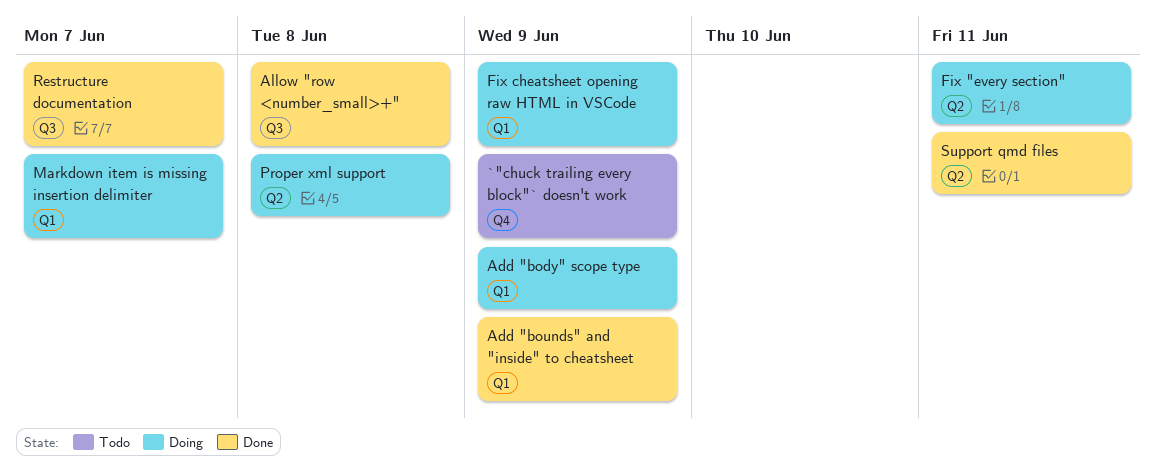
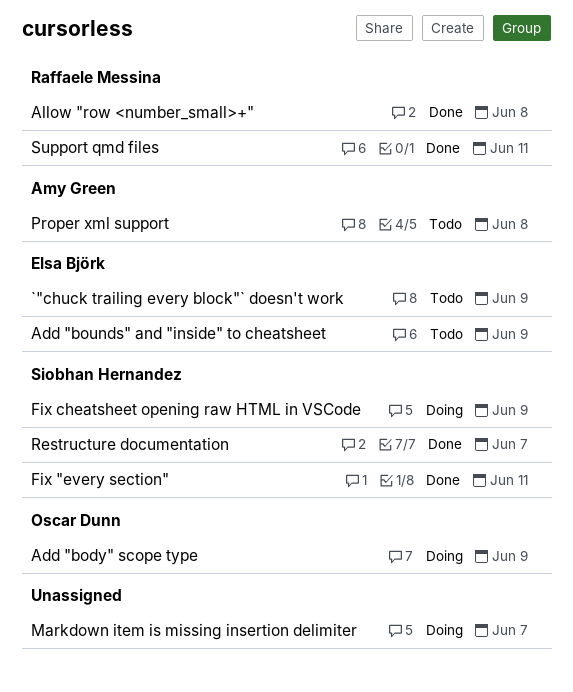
Add "bounds" and "inside" to cheatsheet, status: Done -> Todo
Fix "every section", status: Doing -> Done
Proper xml support, status: Doing -> Todo

